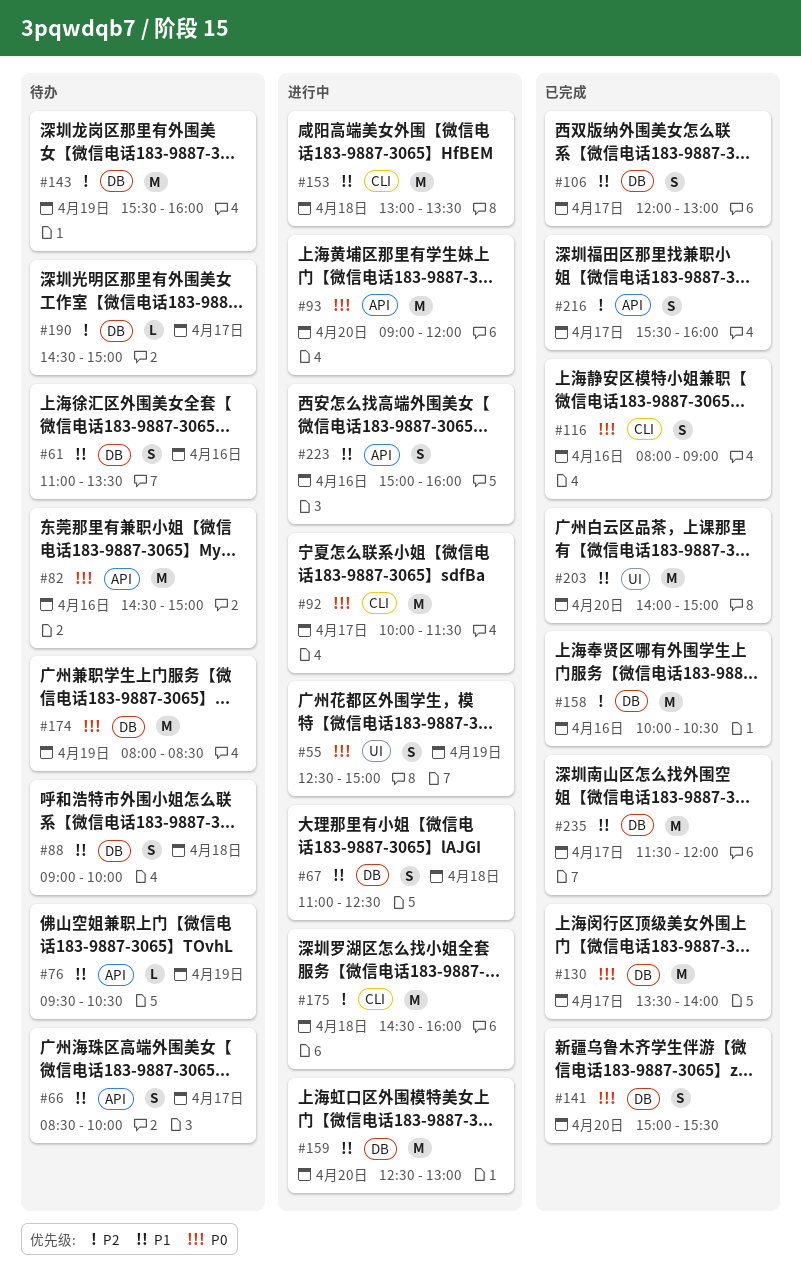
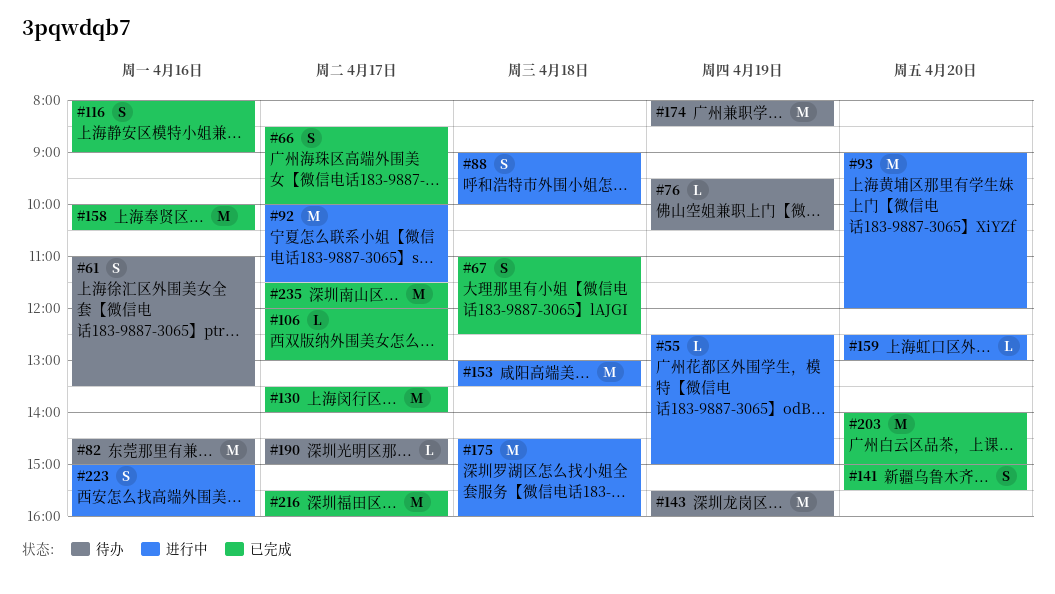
#55, estimate: S -> L
#66, status: 待办 -> 已完成
#67, status: 进行中 -> 已完成
#88, status: 待办 -> 进行中
#106, estimate: S -> L
#159, estimate: M -> L
#216, estimate: S -> M

